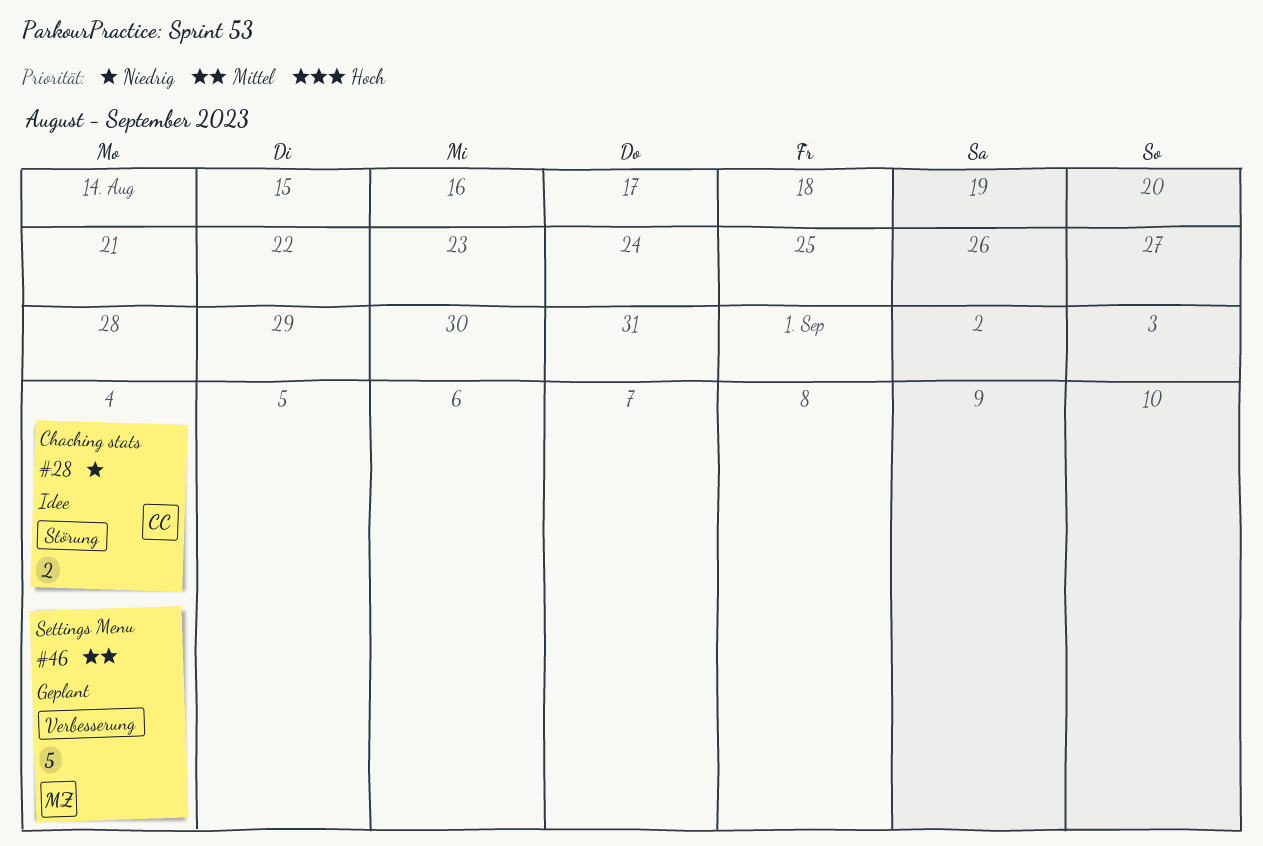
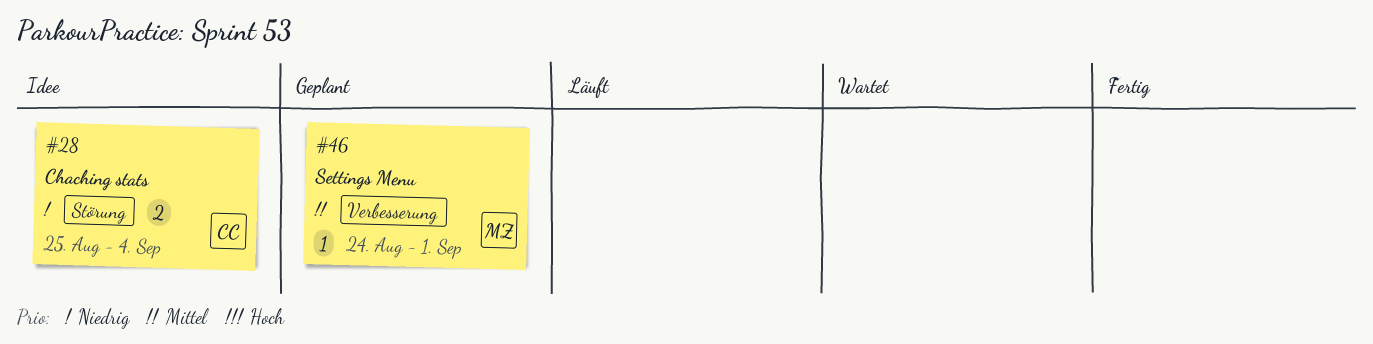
#46, estimate: 5 -> 1
#46, due: Sep 4 -> Sep 1

